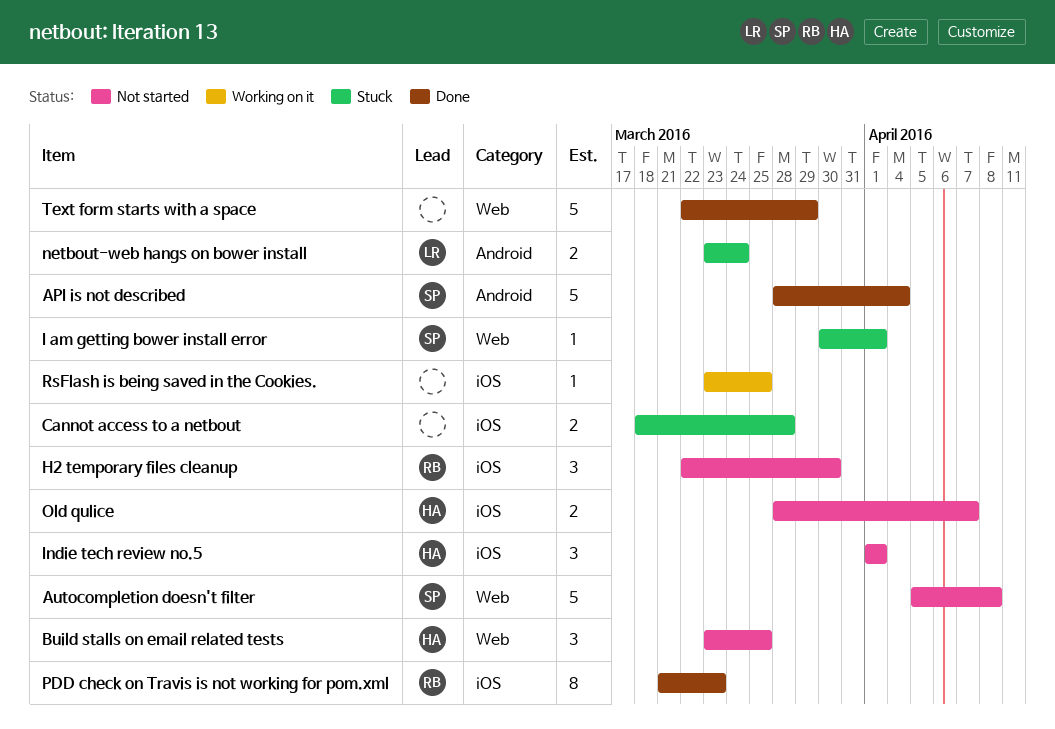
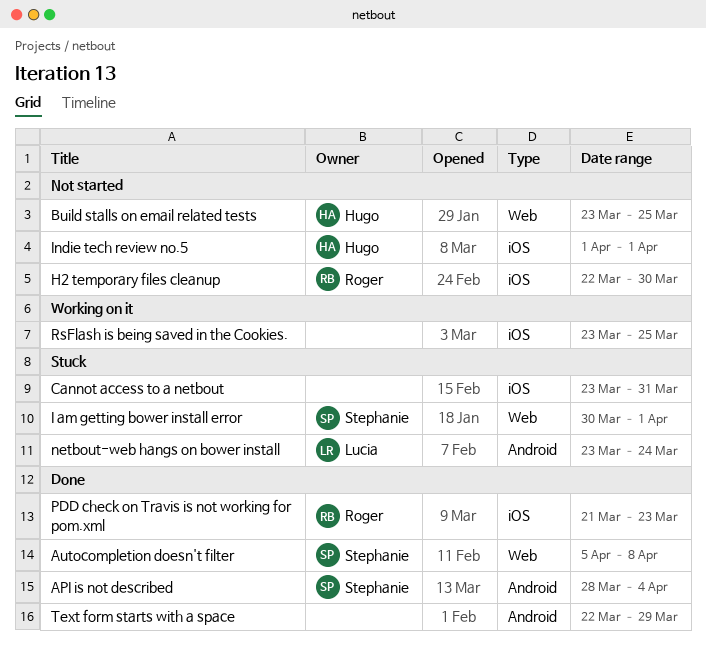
Autocompletion doesn't filter, status: Not started -> Done
Cannot access to a netbout, start: Mar 18 -> Mar 23
Cannot access to a netbout, due: Mar 28 -> Mar 31
Old qulice: present -> none
Text form starts with a space, label: Web -> Android

